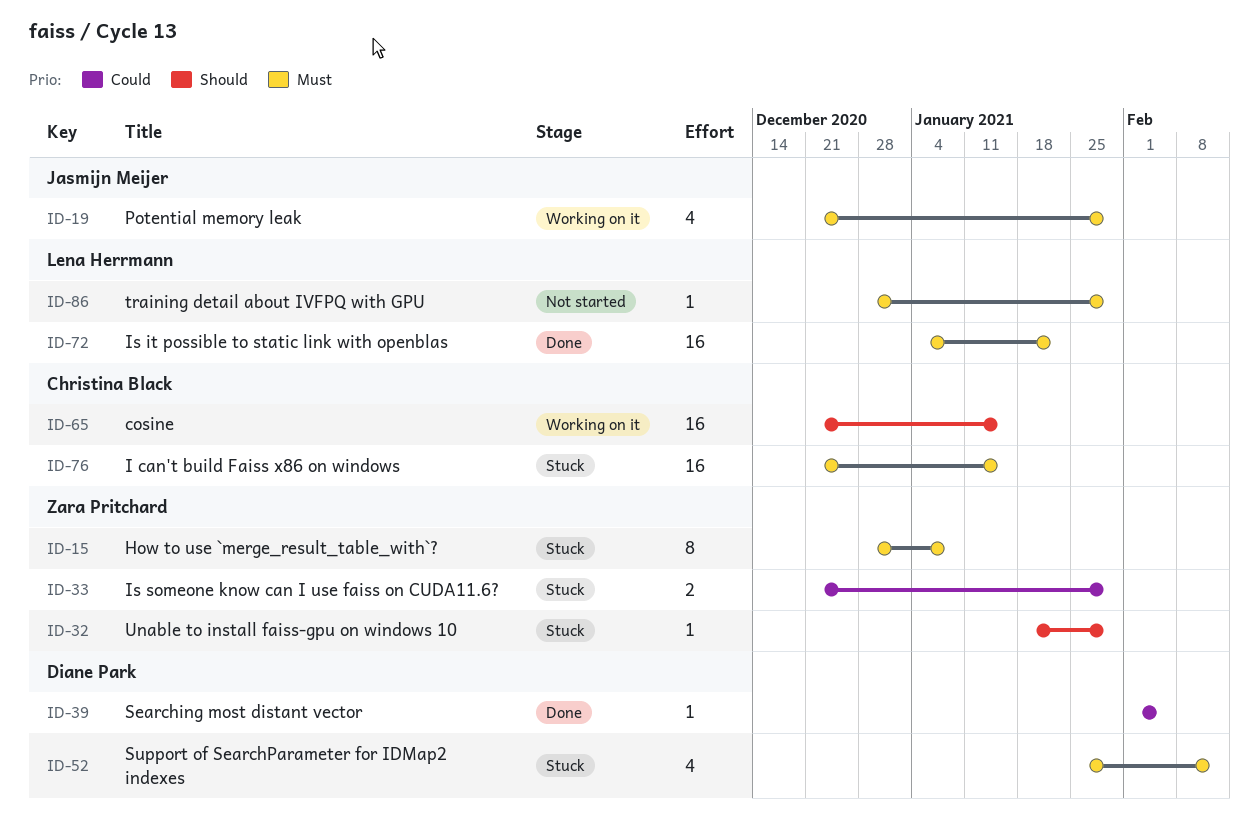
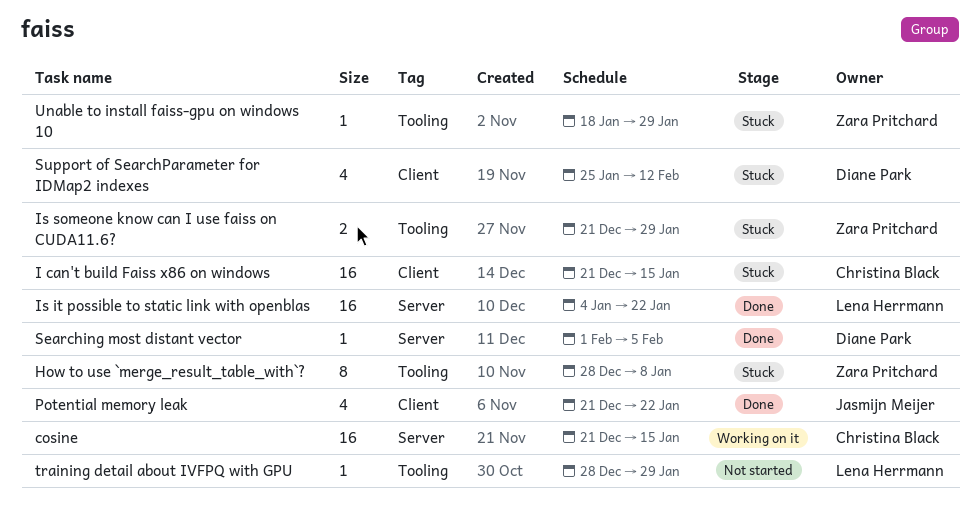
Potential memory leak, status: Working on it -> Done
Potential memory leak, due: Jan 29 -> Jan 22

